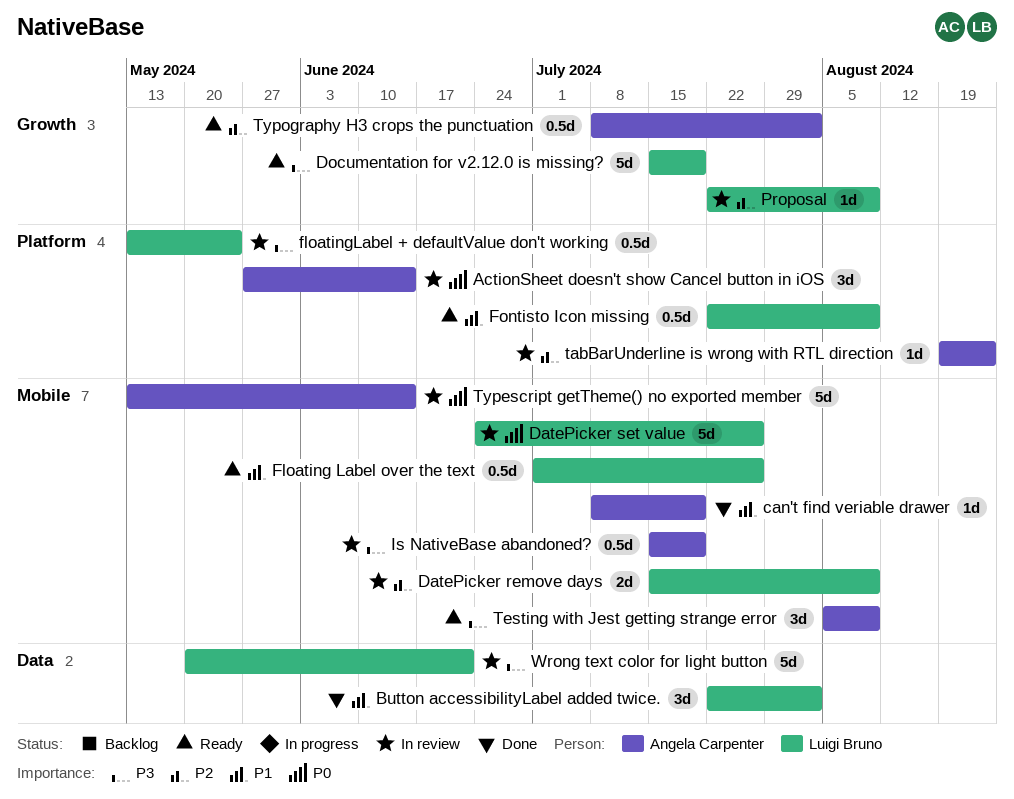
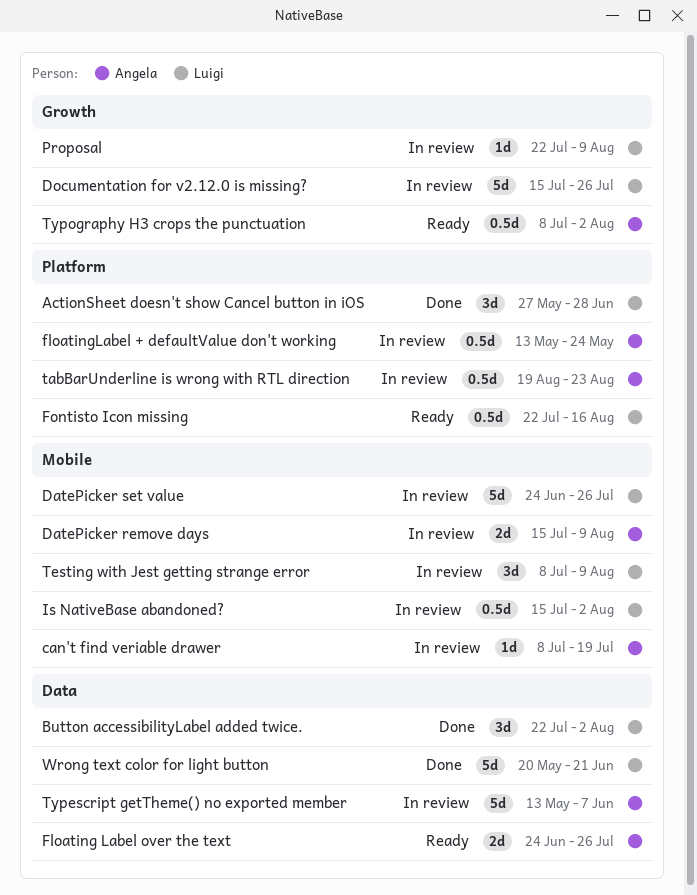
ActionSheet doesn't show Cancel button in iOS, status: In review -> Done
ActionSheet doesn't show Cancel button in iOS, owner: Angela Carpenter -> Luigi Bruno
ActionSheet doesn't show Cancel button in iOS, due: Jun 14 -> Jun 28
can't find veriable drawer, status: Done -> In review
DatePicker remove days, owner: Luigi Bruno -> Angela Carpenter
Documentation for v2.12.0 is missing?, status: Ready -> In review
Documentation for v2.12.0 is missing?, due: Jul 19 -> Jul 26
Floating Label over the text, owner: Luigi Bruno -> Angela Carpenter
Floating Label over the text, label: Mobile -> Data
Floating Label over the text, estimate: 0.5d -> 2d
Floating Label over the text, start: Jul 1 -> Jun 24
floatingLabel + defaultValue don't working, owner: Luigi Bruno -> Angela Carpenter
Fontisto Icon missing, due: Aug 9 -> Aug 16
Is NativeBase abandoned?, owner: Angela Carpenter -> Luigi Bruno
Is NativeBase abandoned?, due: Jul 19 -> Aug 2
tabBarUnderline is wrong with RTL direction, estimate: 1d -> 0.5d
Testing with Jest getting strange error, status: Ready -> In review
Testing with Jest getting strange error, owner: Angela Carpenter -> Luigi Bruno
Testing with Jest getting strange error, start: Aug 5 -> Jul 8
Typescript getTheme() no exported member, label: Mobile -> Data
Typescript getTheme() no exported member, due: Jun 14 -> Jun 7
Wrong text color for light button, status: In review -> Done

